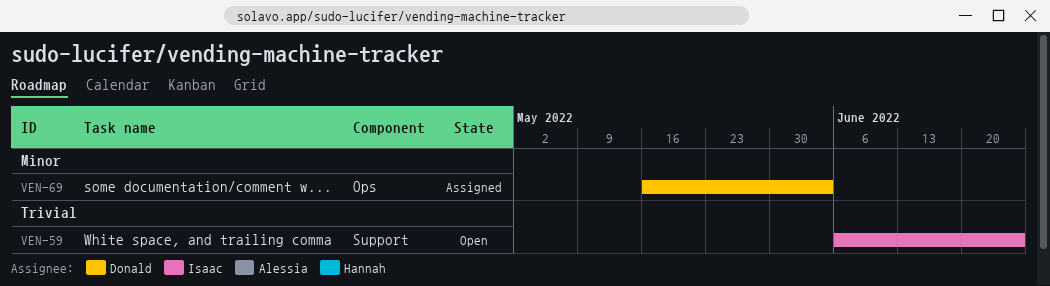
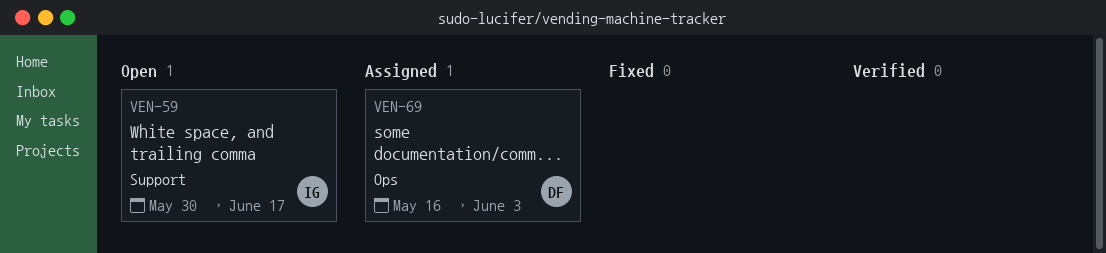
VEN-59, start: Jun 6 -> May 30
VEN-59, due: Jun 24 -> Jun 17

